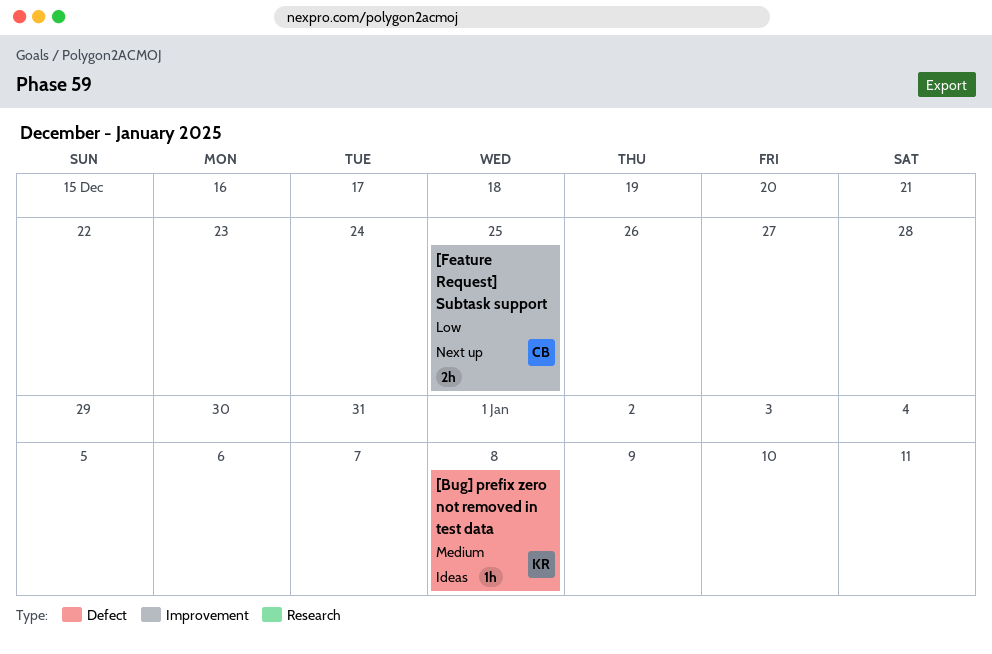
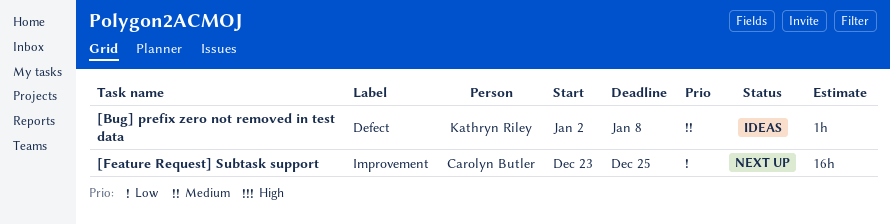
[Feature Request] Subtask support, estimate: 2h -> 16h

